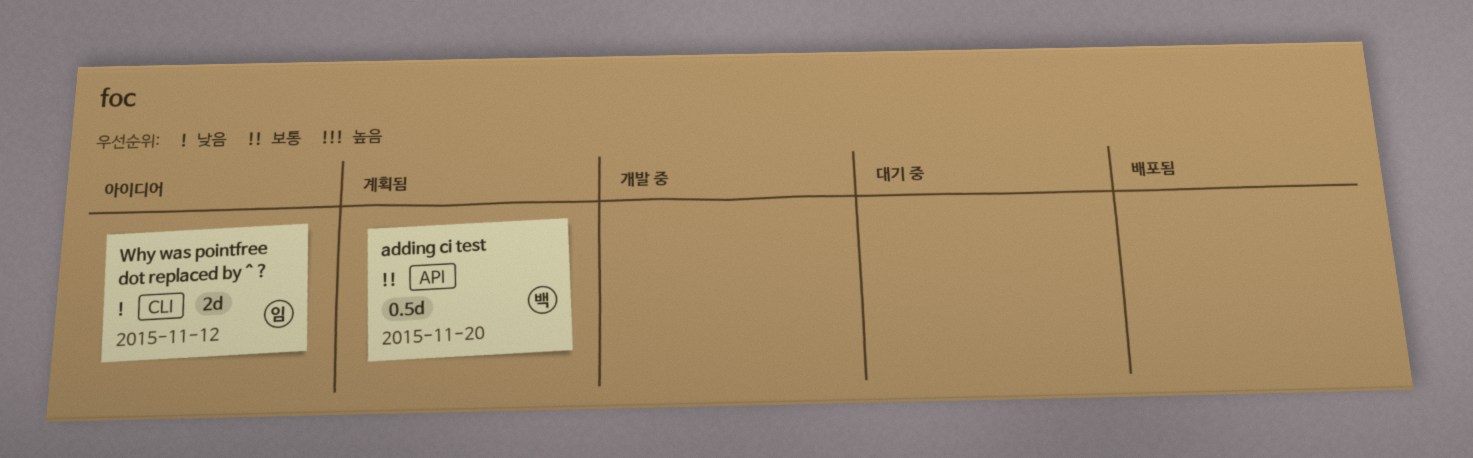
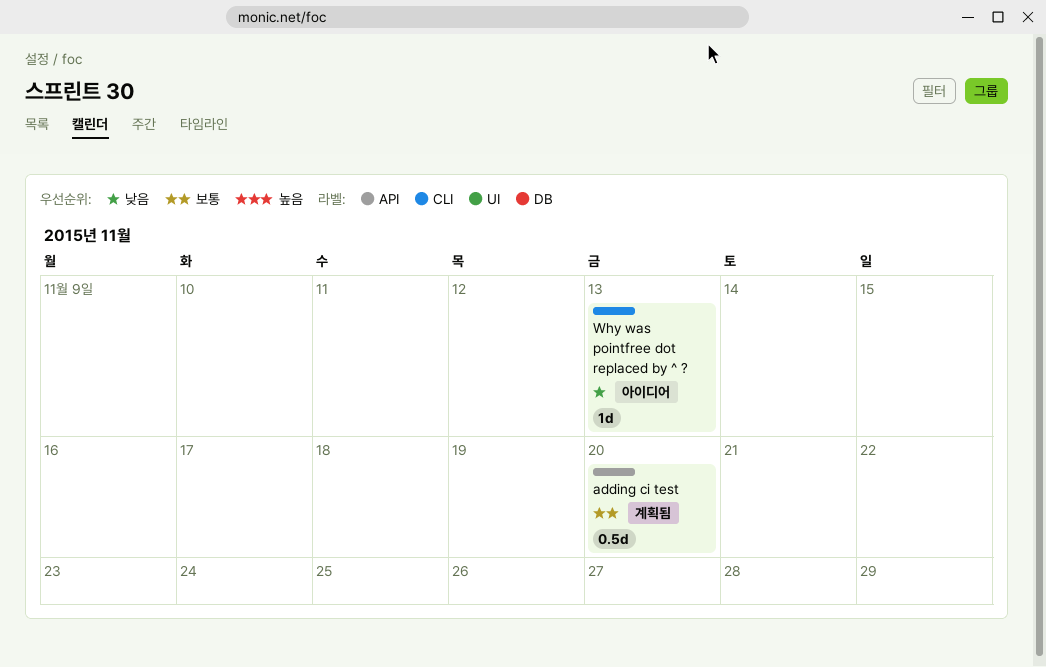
Why was pointfree dot replaced by ^ ?, estimate: 2d -> 1d
Why was pointfree dot replaced by ^ ?, due: Nov 12 -> Nov 13

